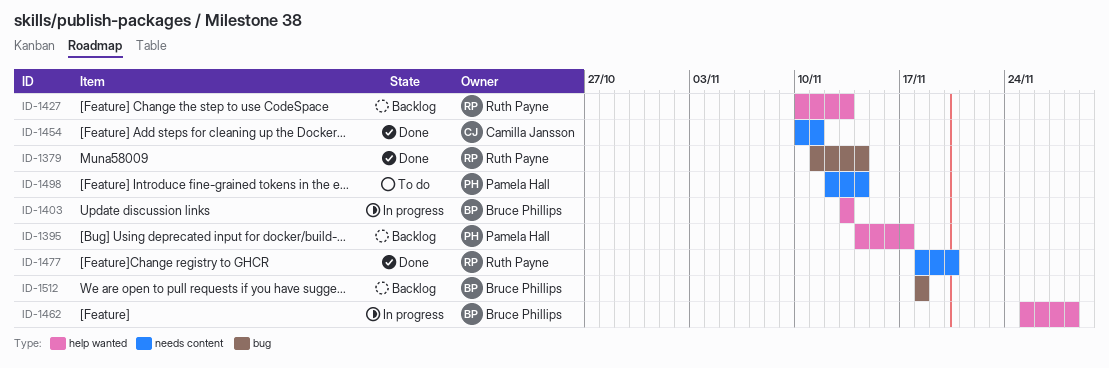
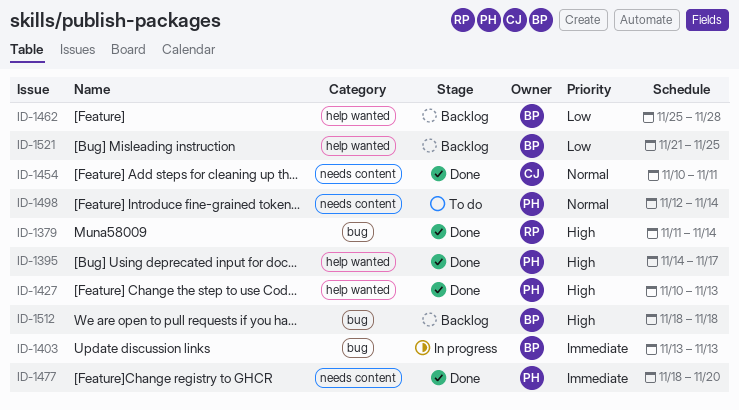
ID-1395, status: Backlog -> Done
ID-1403, label: help wanted -> bug
ID-1427, status: Backlog -> Done
ID-1427, owner: Ruth Payne -> Pamela Hall
ID-1462, status: In progress -> Backlog
ID-1477, owner: Ruth Payne -> Pamela Hall
ID-1521: none -> present

